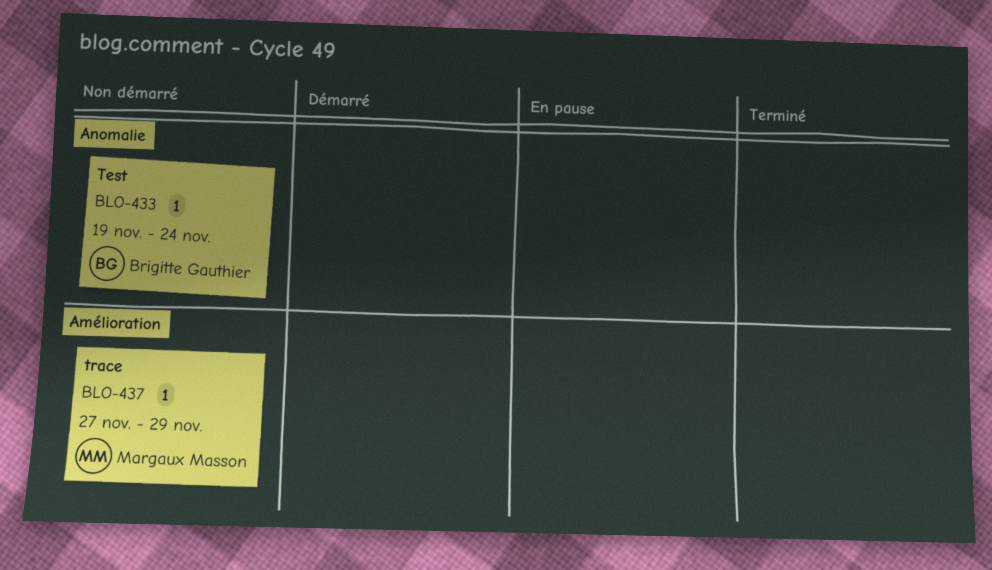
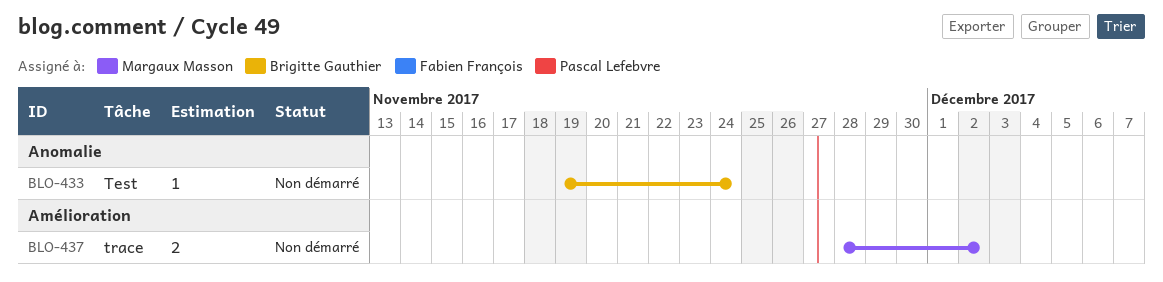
BLO-437, estimate: 1 -> 2
BLO-437, start: Nov 27 -> Nov 28
BLO-437, due: Nov 29 -> Dec 2

